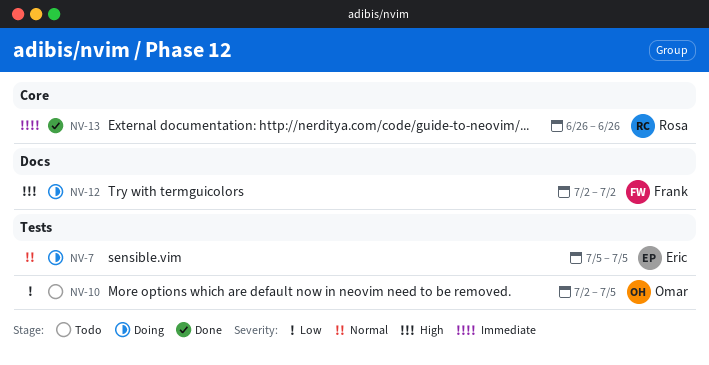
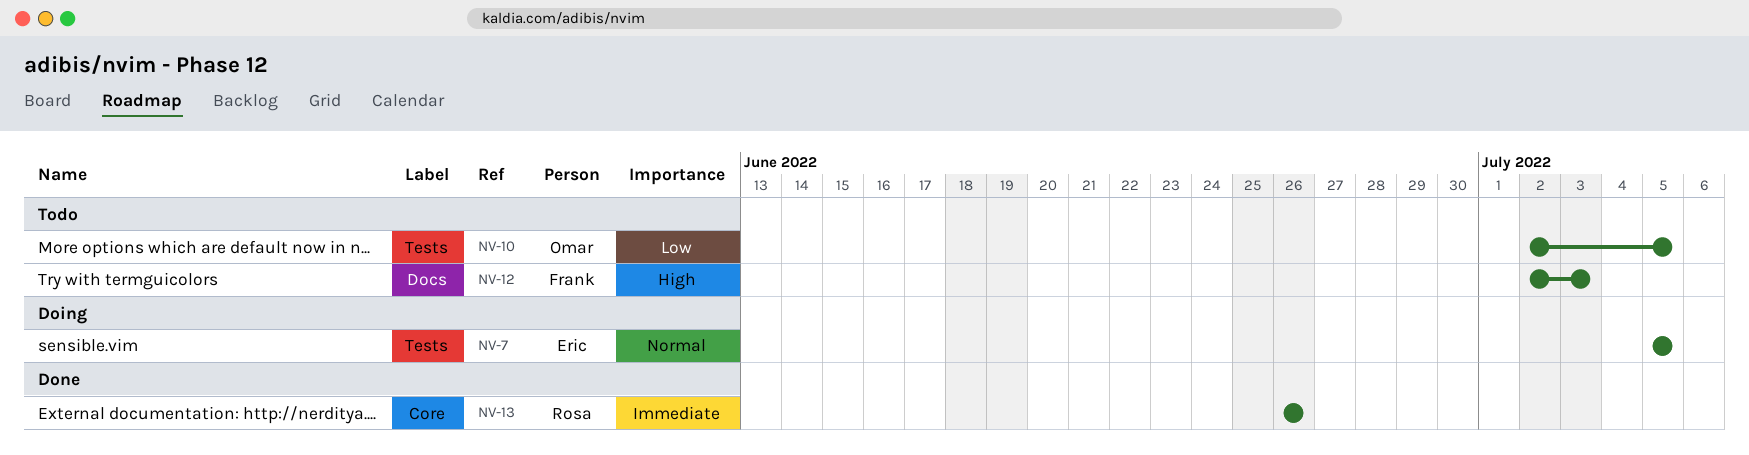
NV-12, status: Doing -> Todo
NV-12, due: Jul 2 -> Jul 3

